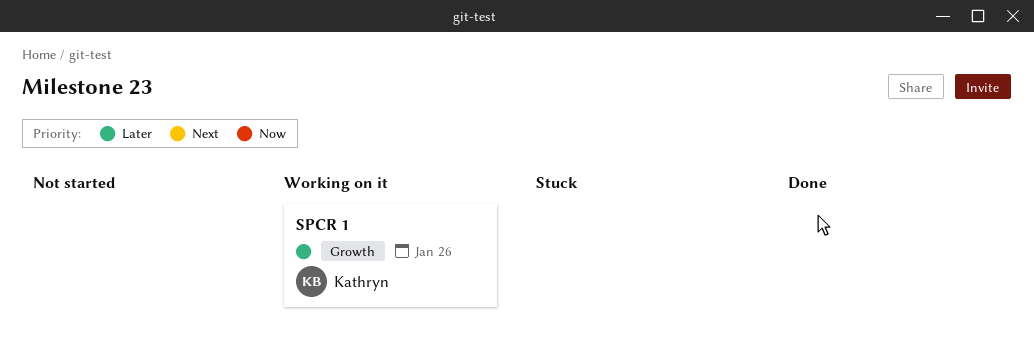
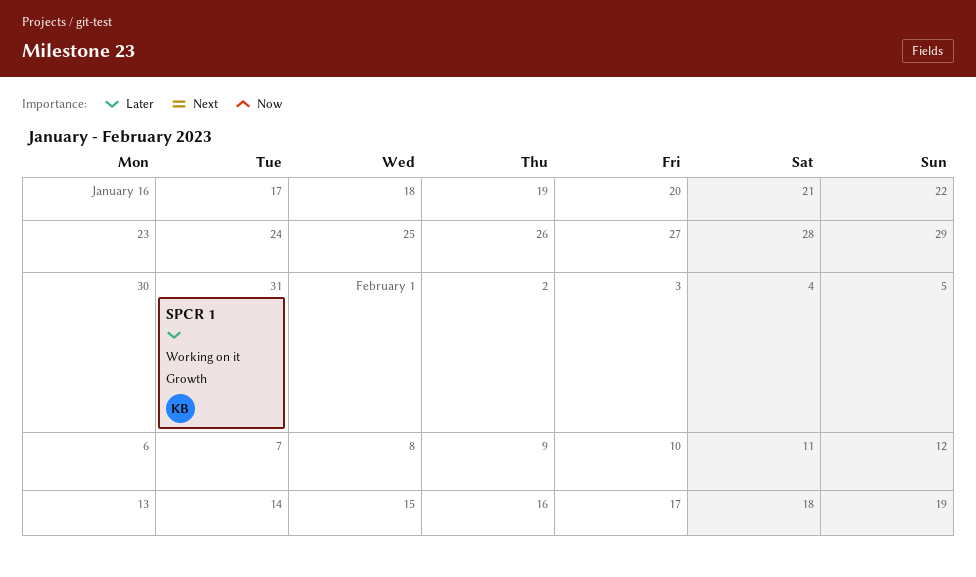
SPCR 1, due: Jan 26 -> Jan 31

